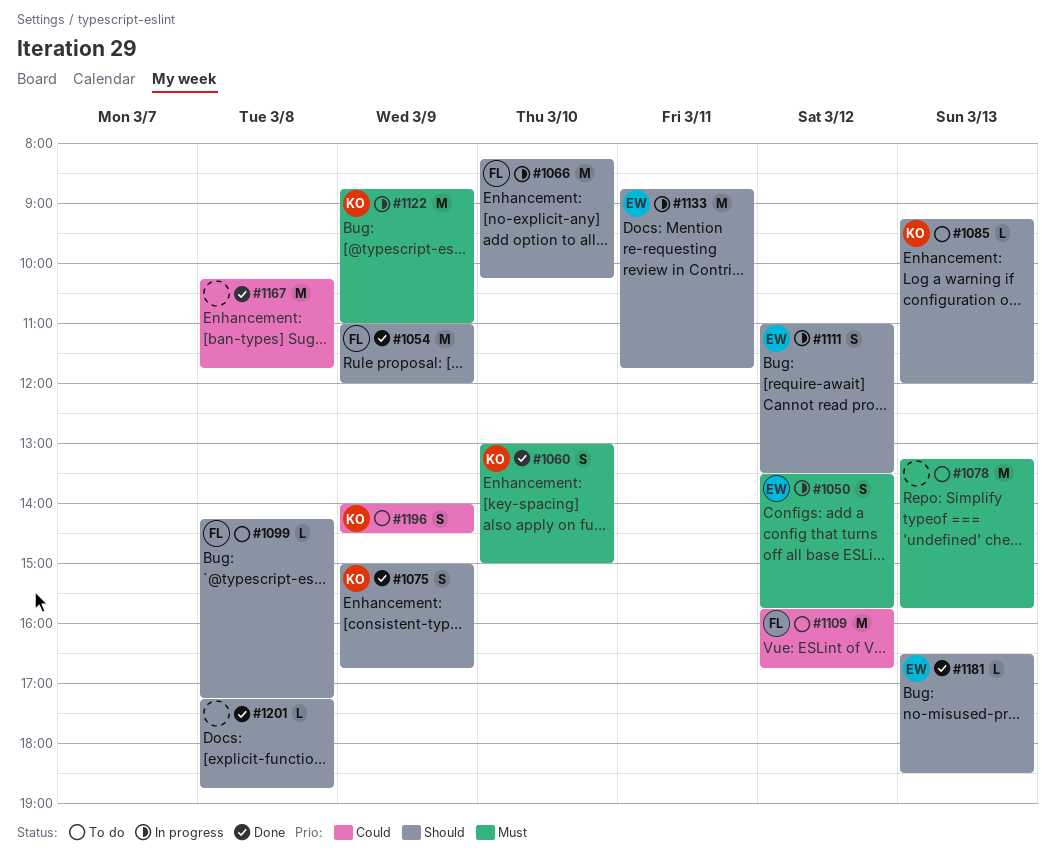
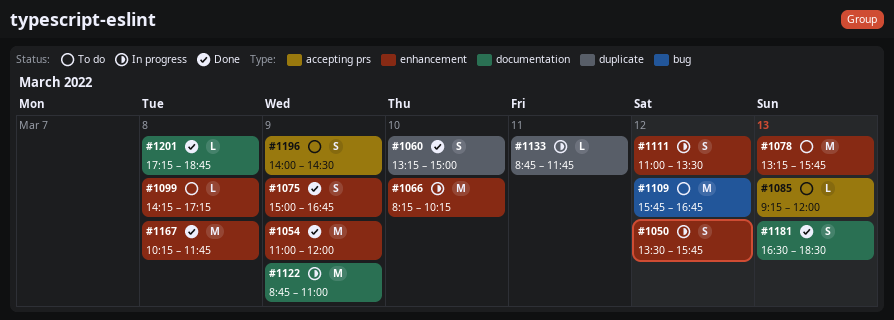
#1060, begins: 13:00 -> 13:15
#1133, estimate: M -> L
#1181, estimate: L -> S

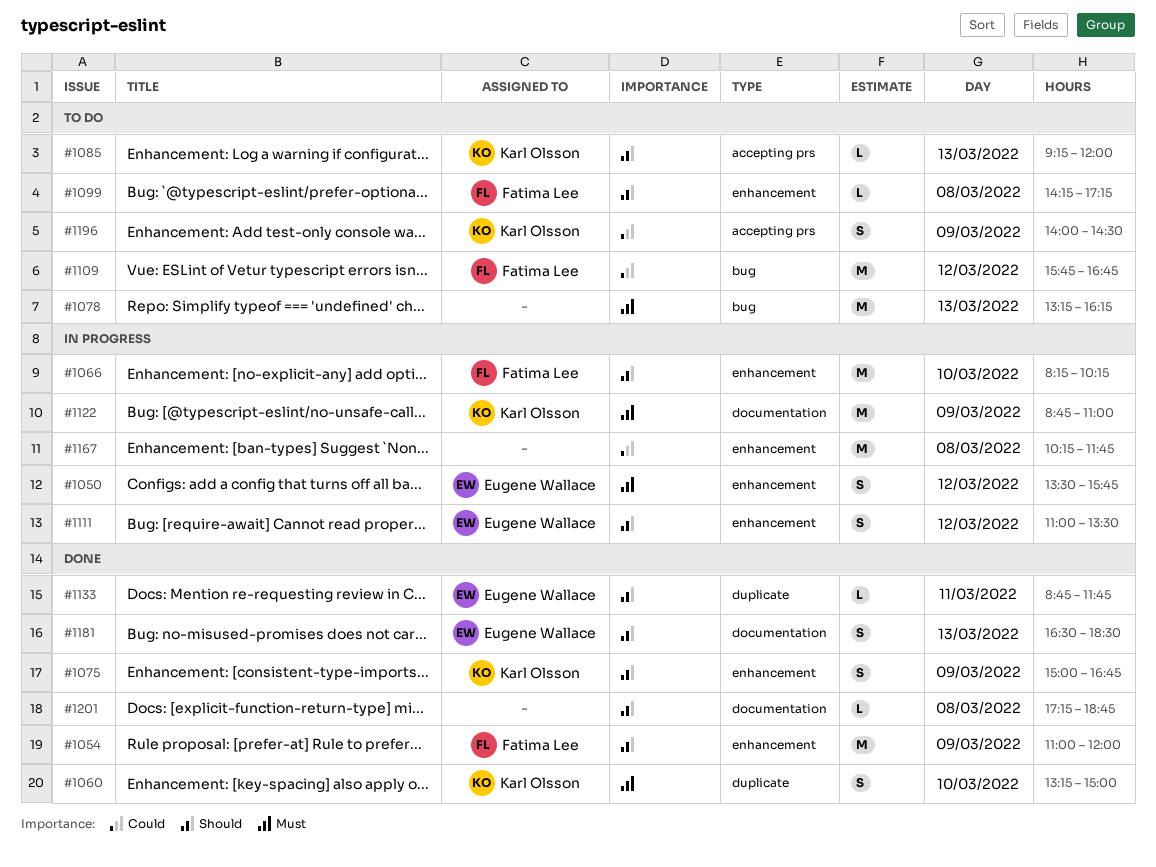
#1078, label: enhancement -> bug
#1078, ends: 15:45 -> 16:15
#1133, status: In progress -> Done
#1167, status: Done -> In progress

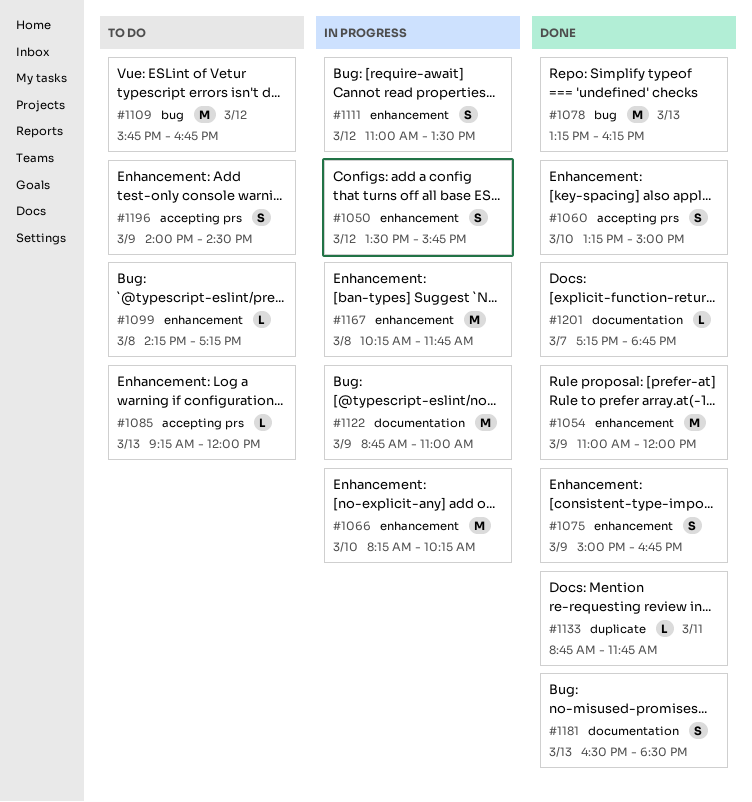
#1060, label: duplicate -> accepting prs
#1078, status: To do -> Done
#1201, day: Mar 8 -> Mar 7

